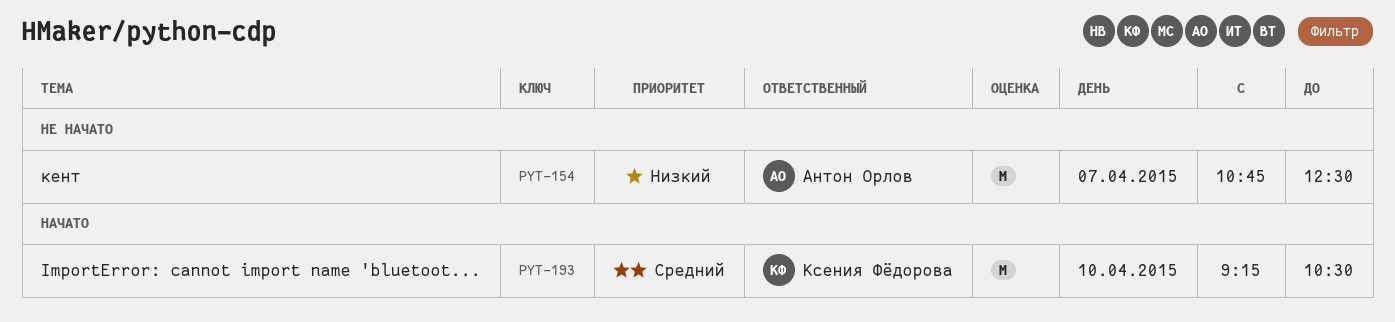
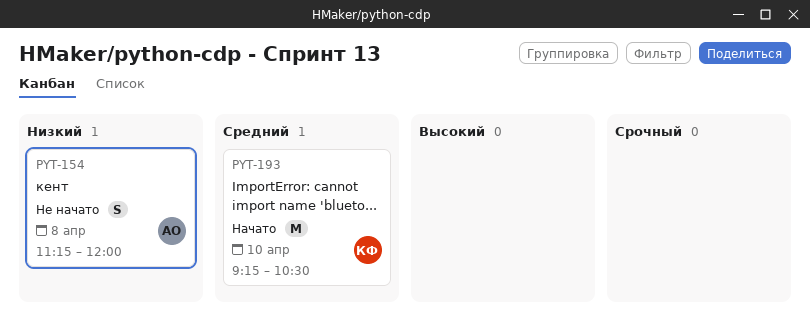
PYT-154, estimate: M -> S
PYT-154, day: Apr 7 -> Apr 8
PYT-154, begins: 10:45 -> 11:15
PYT-154, ends: 12:30 -> 12:00

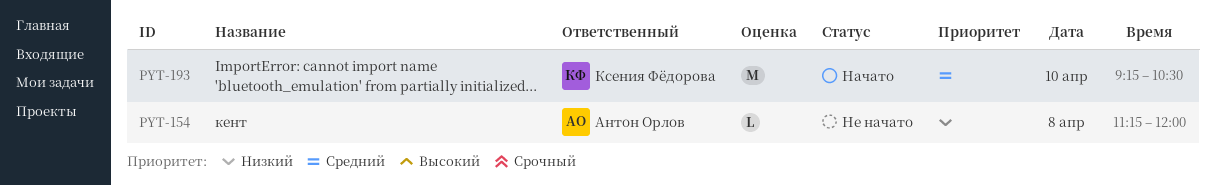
PYT-154, estimate: S -> L

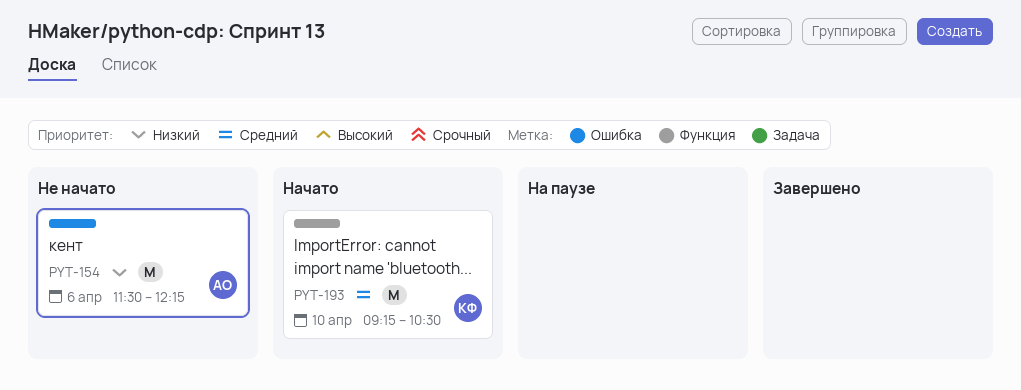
PYT-154, estimate: L -> M
PYT-154, day: Apr 8 -> Apr 6
PYT-154, begins: 11:15 -> 11:30
PYT-154, ends: 12:00 -> 12:15

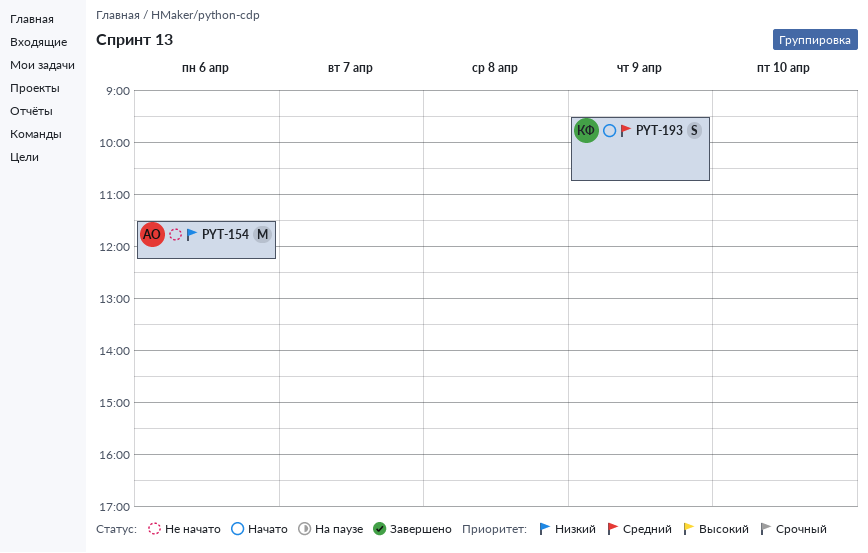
PYT-193, estimate: M -> S
PYT-193, day: Apr 10 -> Apr 9
PYT-193, begins: 09:15 -> 09:30
PYT-193, ends: 10:30 -> 10:45

